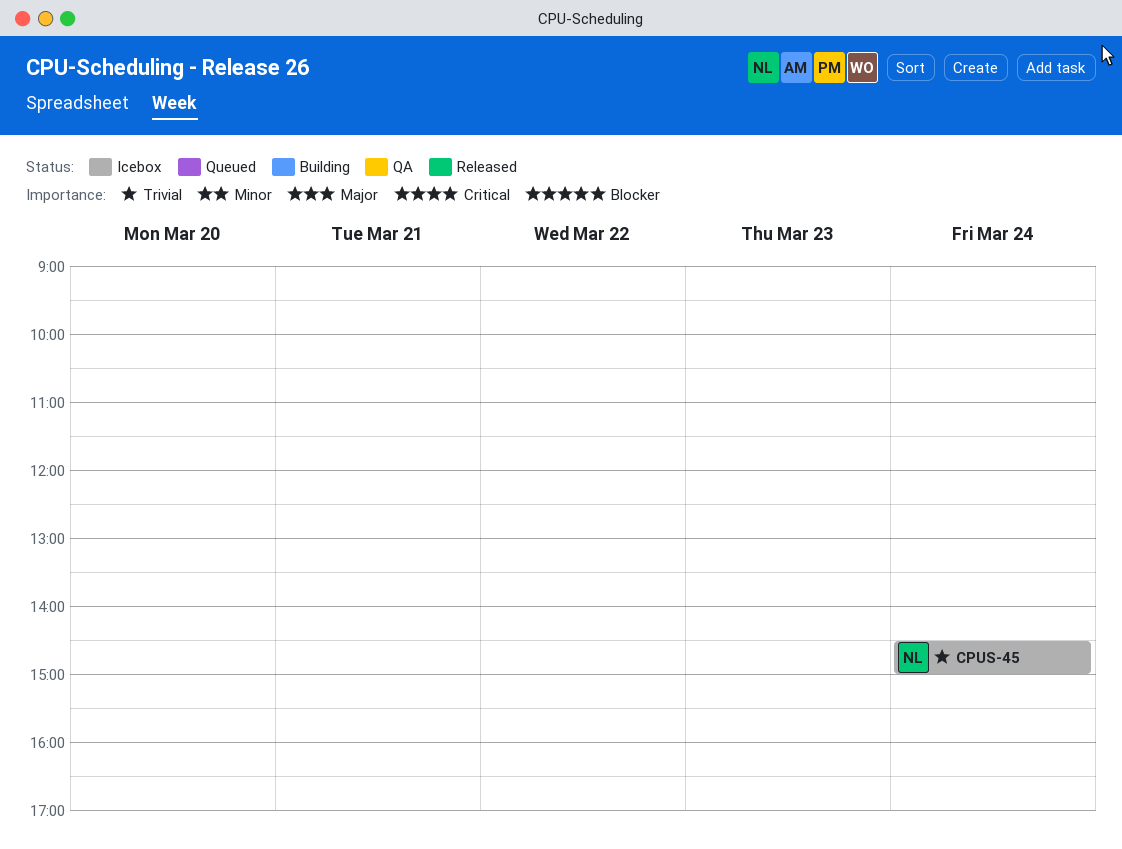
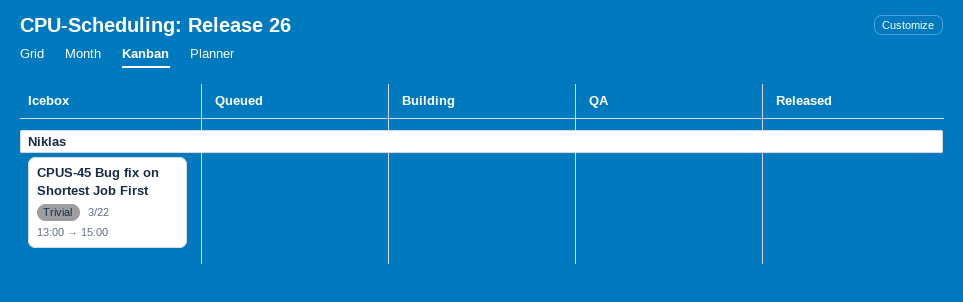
CPUS-45, day: Mar 24 -> Mar 22
CPUS-45, begins: 14:30 -> 13:00

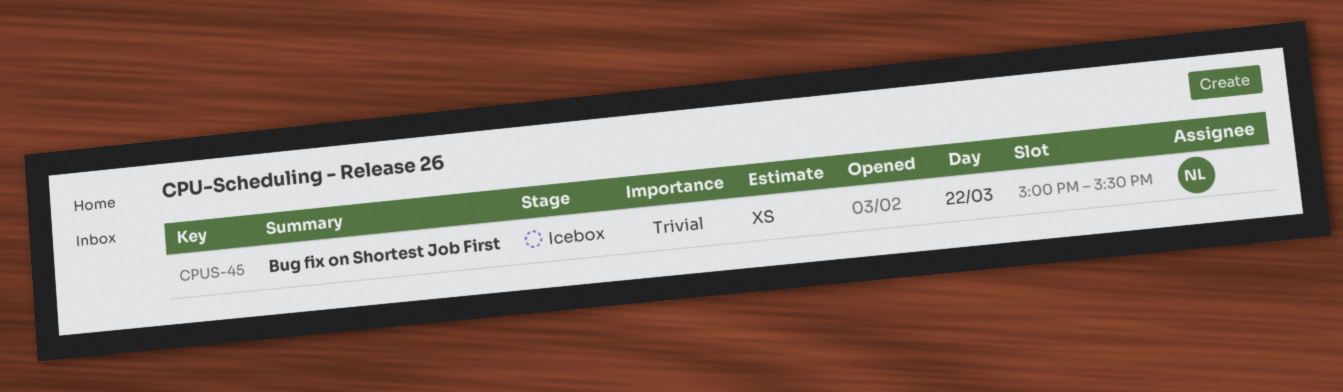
CPUS-45, begins: 13:00 -> 15:00
CPUS-45, ends: 15:00 -> 15:30

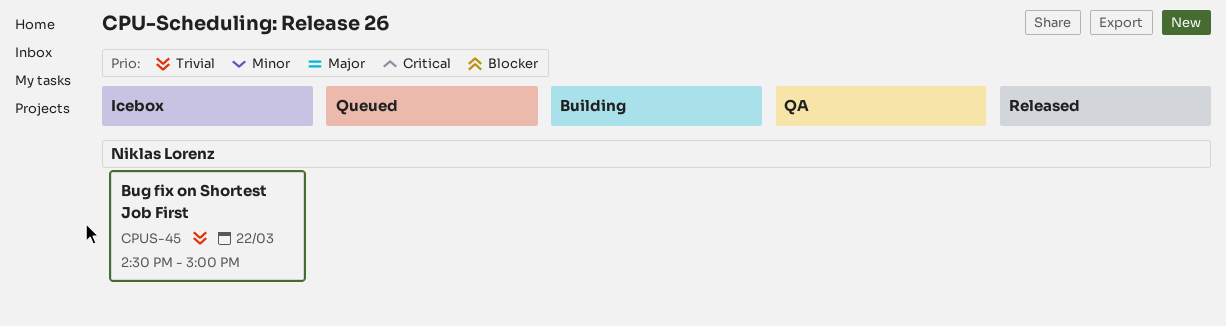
CPUS-45, begins: 15:00 -> 14:30
CPUS-45, ends: 15:30 -> 15:00

